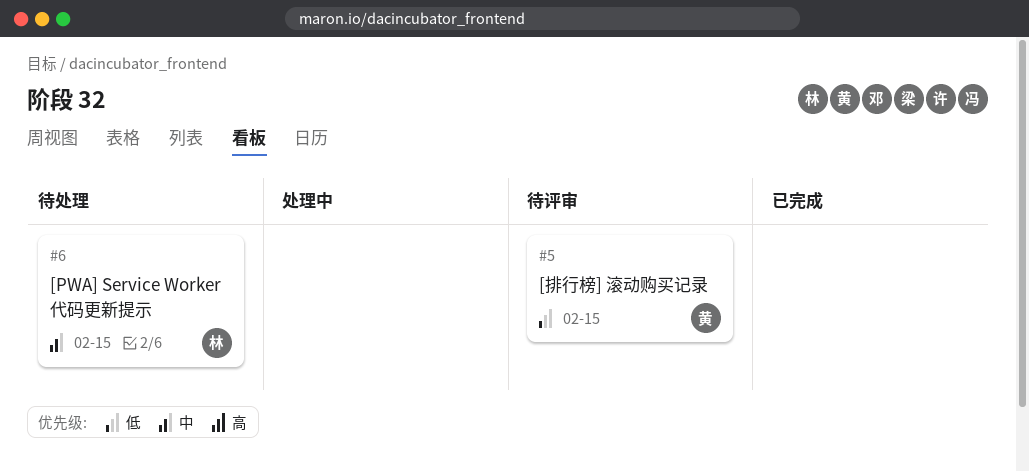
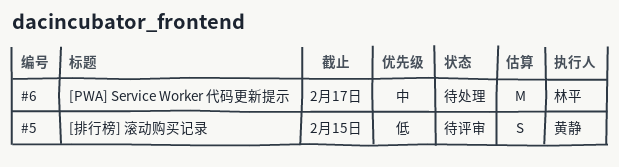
#6, due: Feb 15 -> Feb 17

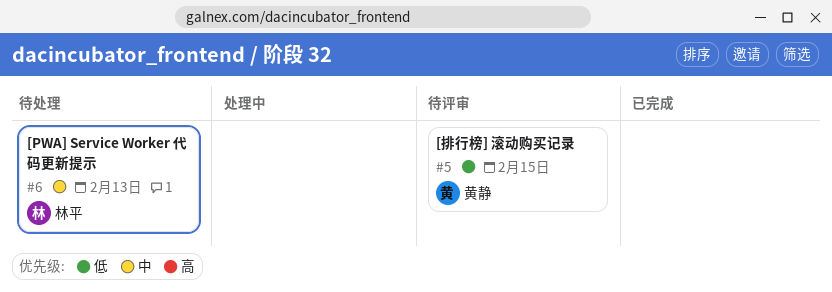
#6, due: Feb 17 -> Feb 13

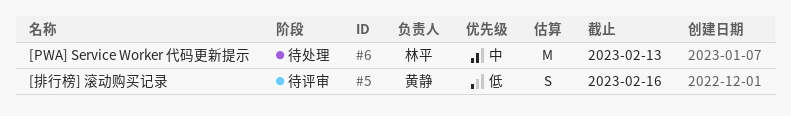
#5, due: Feb 15 -> Feb 16

